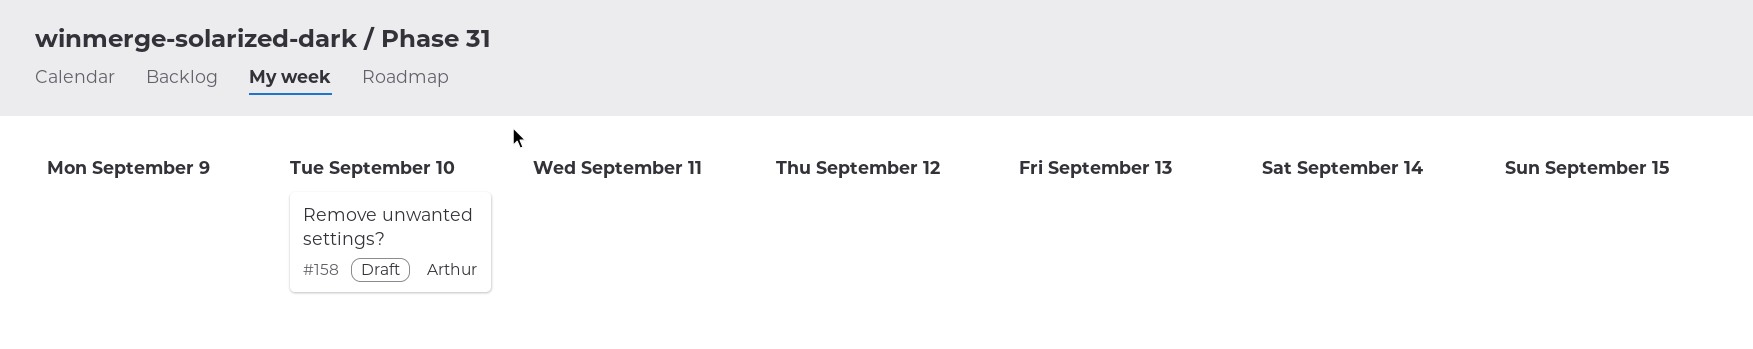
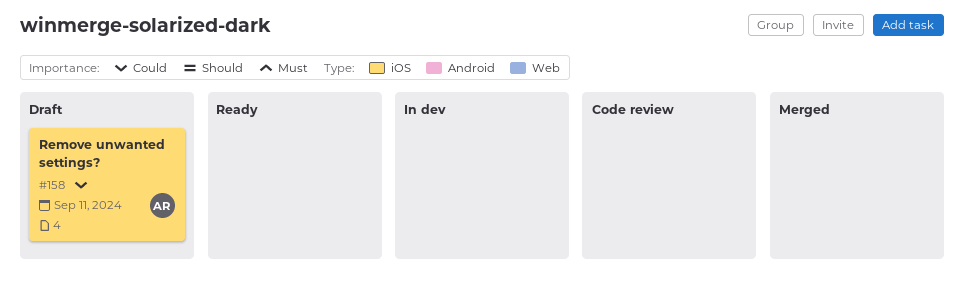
#158, due: Sep 10 -> Sep 11

